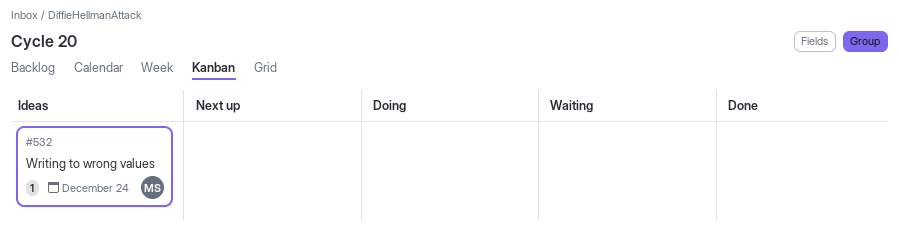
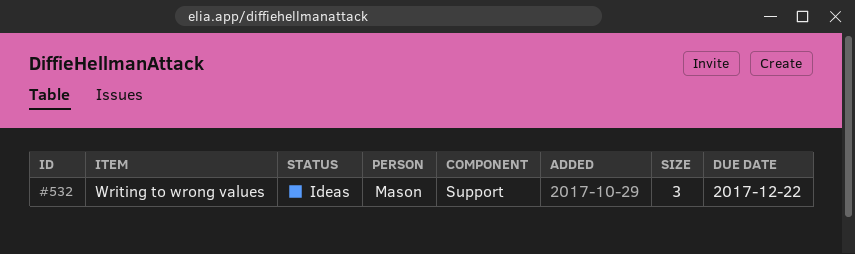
#532, estimate: 1 -> 3
#532, due: Dec 24 -> Dec 22

